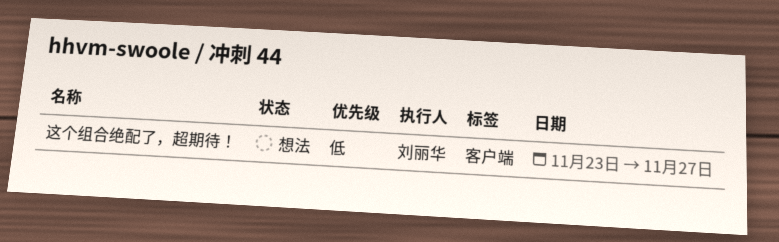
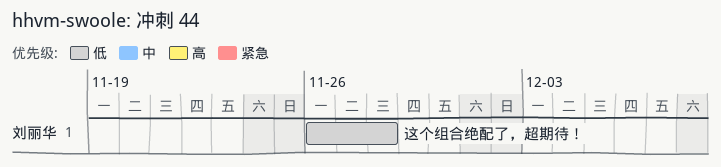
这个组合绝配了，超期待！, start: Nov 23 -> Nov 26
这个组合绝配了，超期待！, due: Nov 27 -> Nov 28

